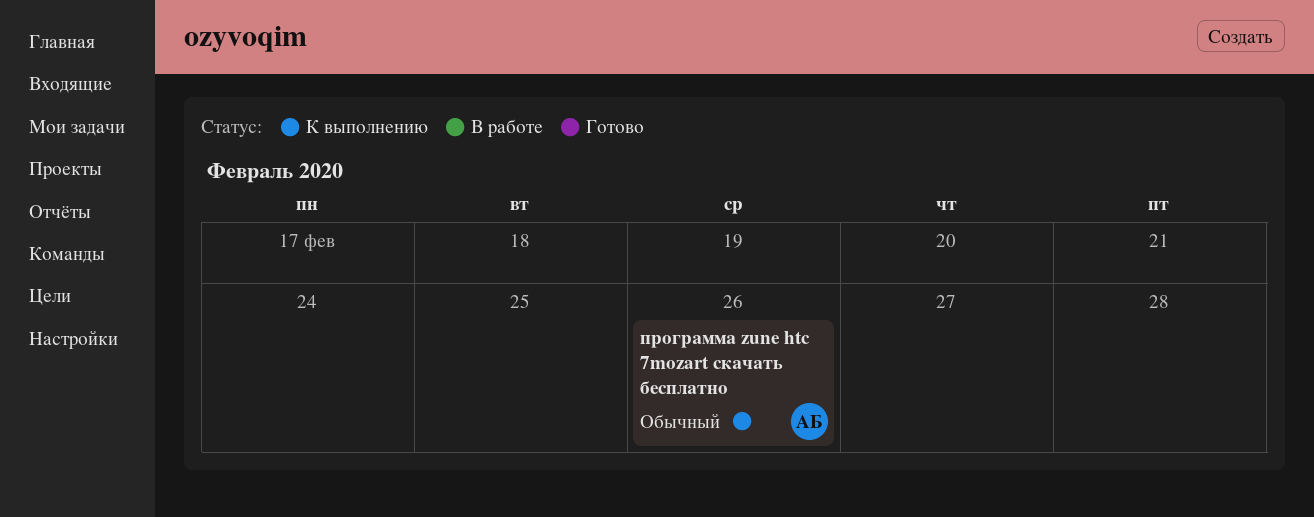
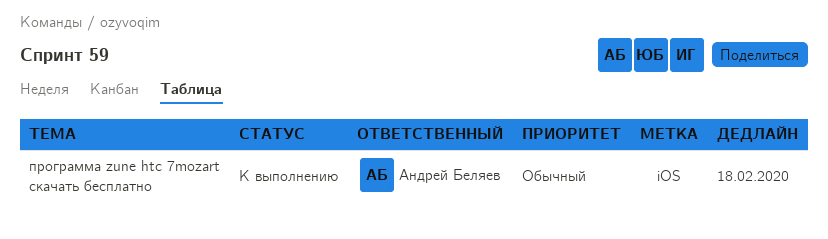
программа zune htc 7mozart скачать бесплатно, due: Feb 26 -> Feb 18

